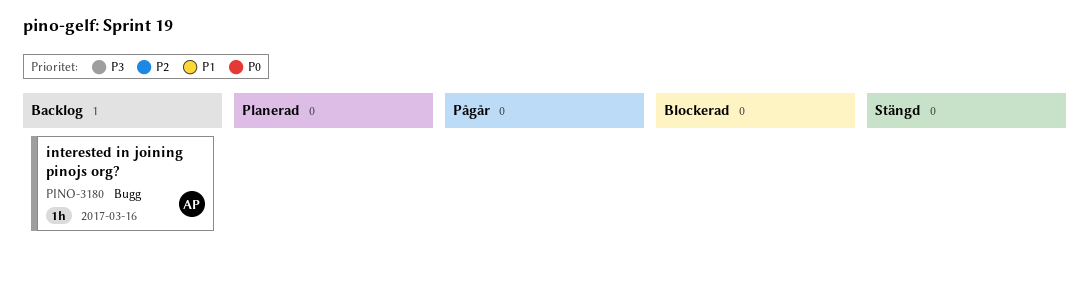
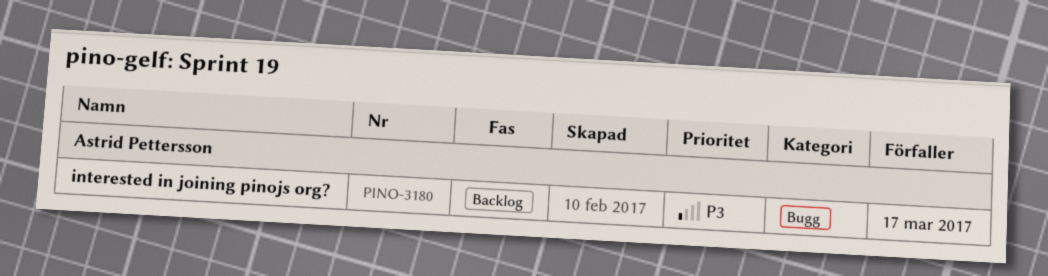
PINO-3180, due: Mar 16 -> Mar 17

